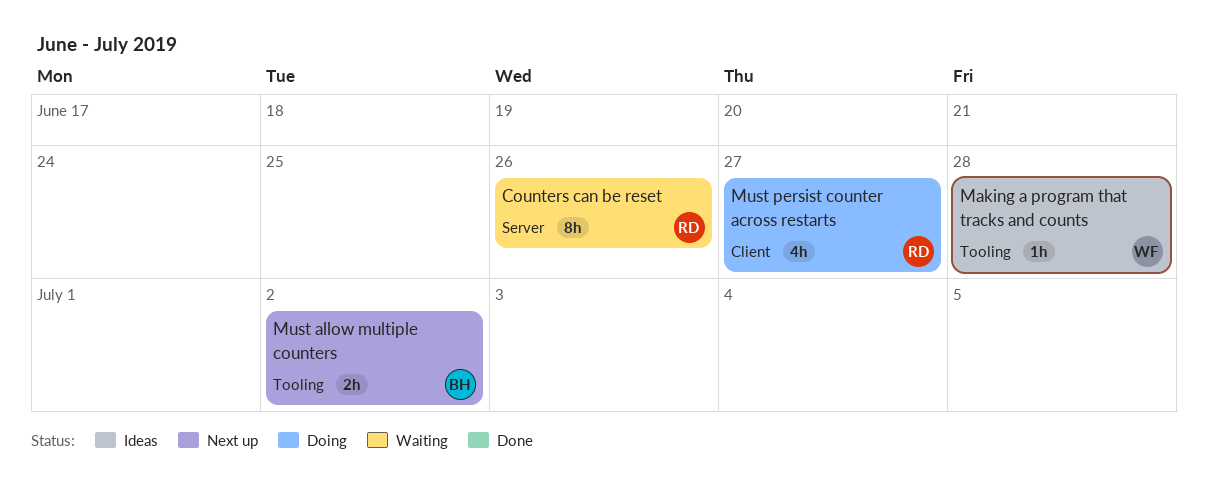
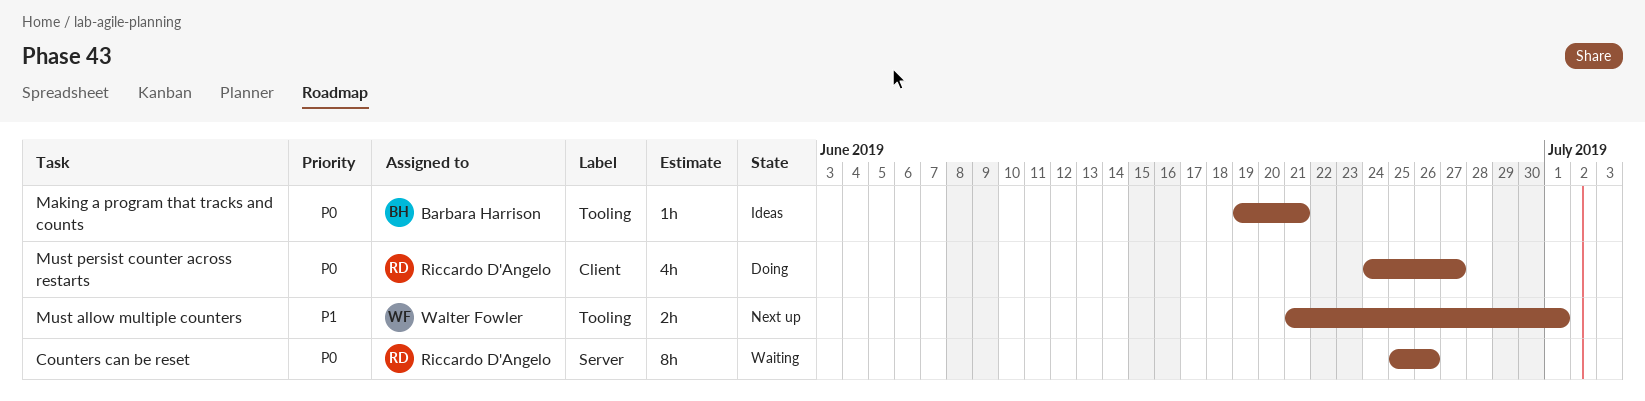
Making a program that tracks and counts, owner: Walter Fowler -> Barbara Harrison
Making a program that tracks and counts, due: Jun 28 -> Jun 21
Must allow multiple counters, owner: Barbara Harrison -> Walter Fowler
Must allow multiple counters, due: Jul 2 -> Jul 1

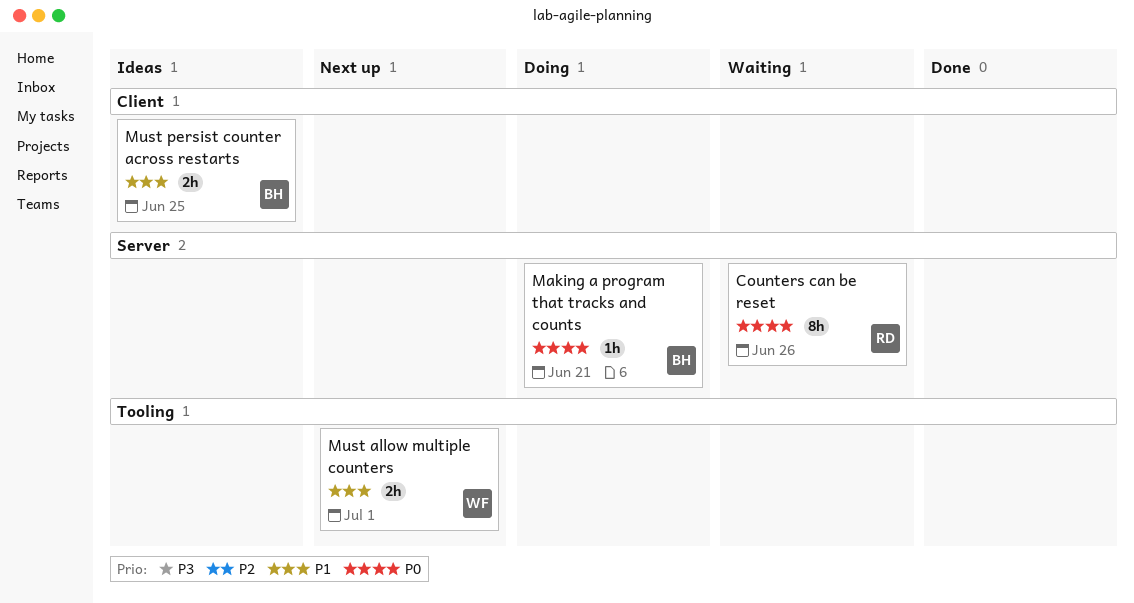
Making a program that tracks and counts, status: Ideas -> Doing
Making a program that tracks and counts, label: Tooling -> Server
Must persist counter across restarts, status: Doing -> Ideas
Must persist counter across restarts, owner: Riccardo D'Angelo -> Barbara Harrison
Must persist counter across restarts, priority: P0 -> P1
Must persist counter across restarts, estimate: 4h -> 2h
Must persist counter across restarts, due: Jun 27 -> Jun 25

